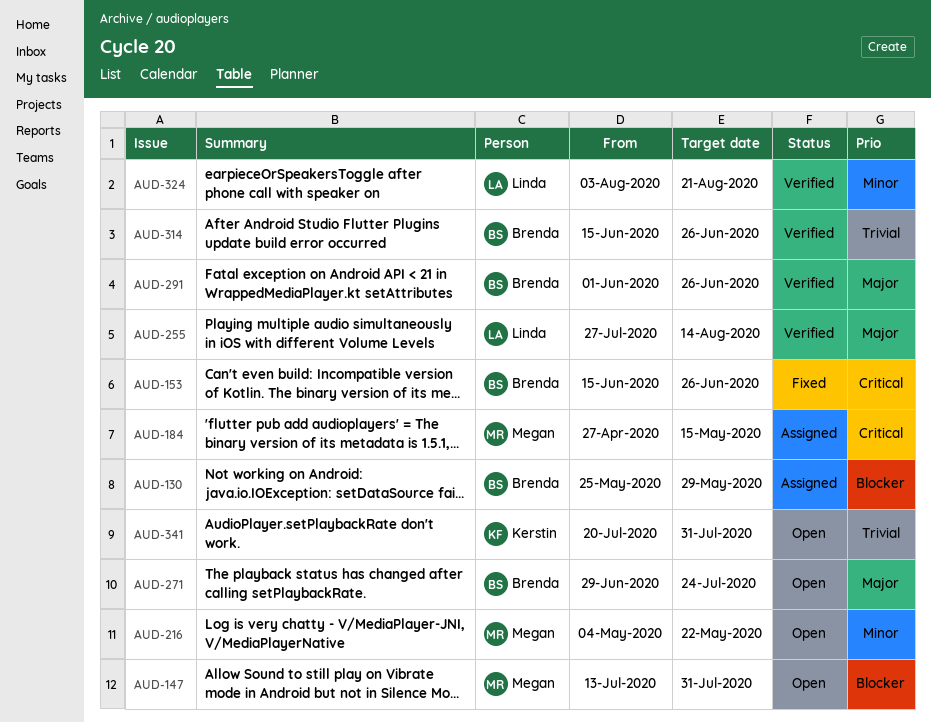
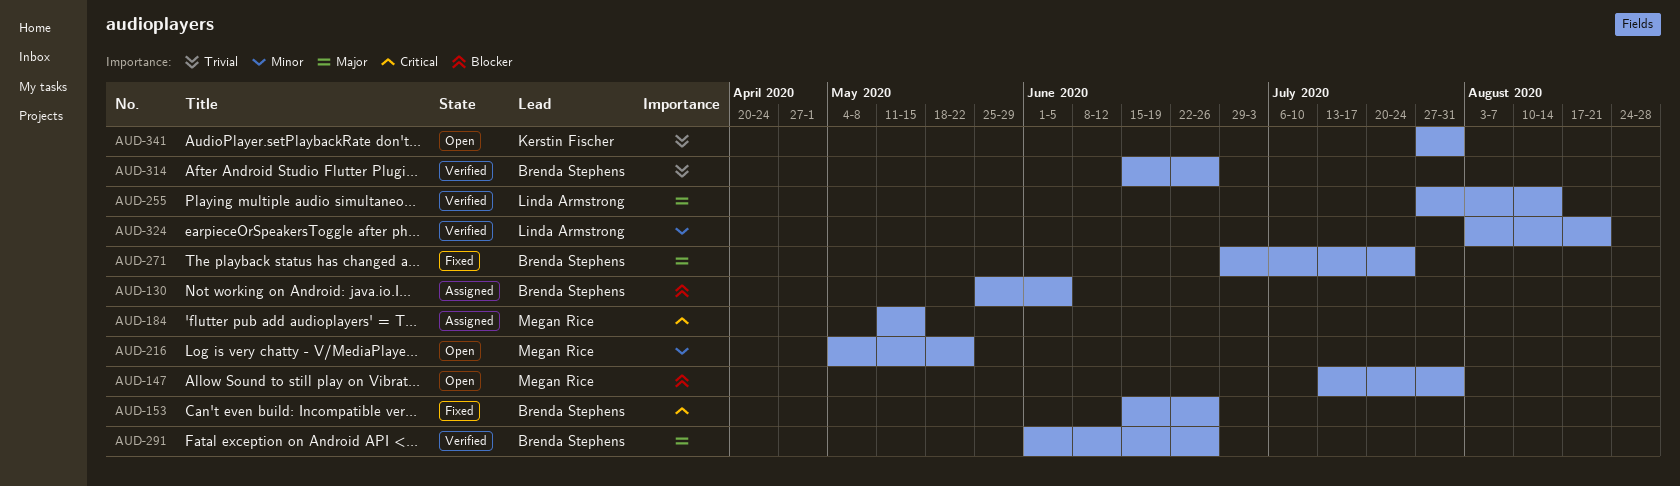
AUD-130, due: May 29 -> Jun 5
AUD-184, start: Apr 27 -> May 11
AUD-271, status: Open -> Fixed
AUD-341, start: Jul 20 -> Jul 27

